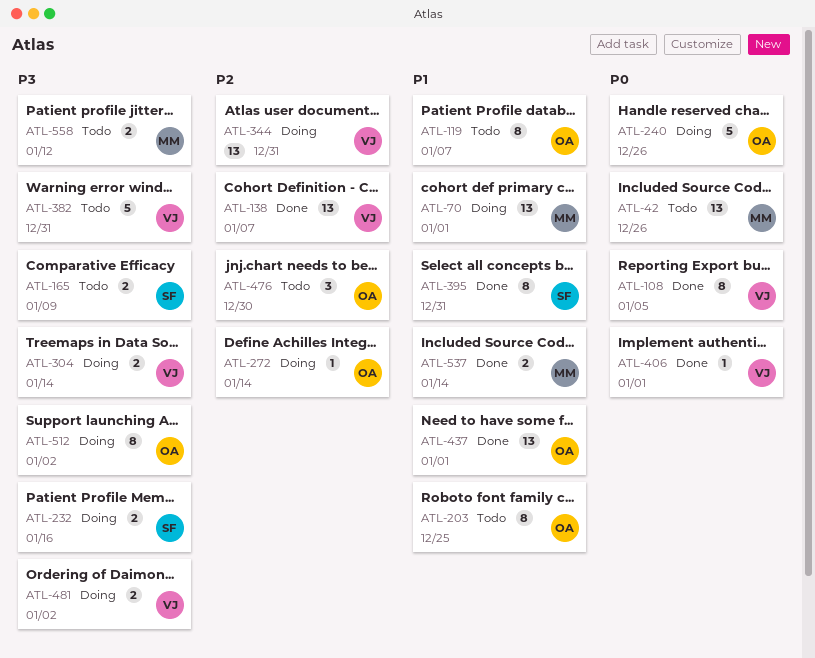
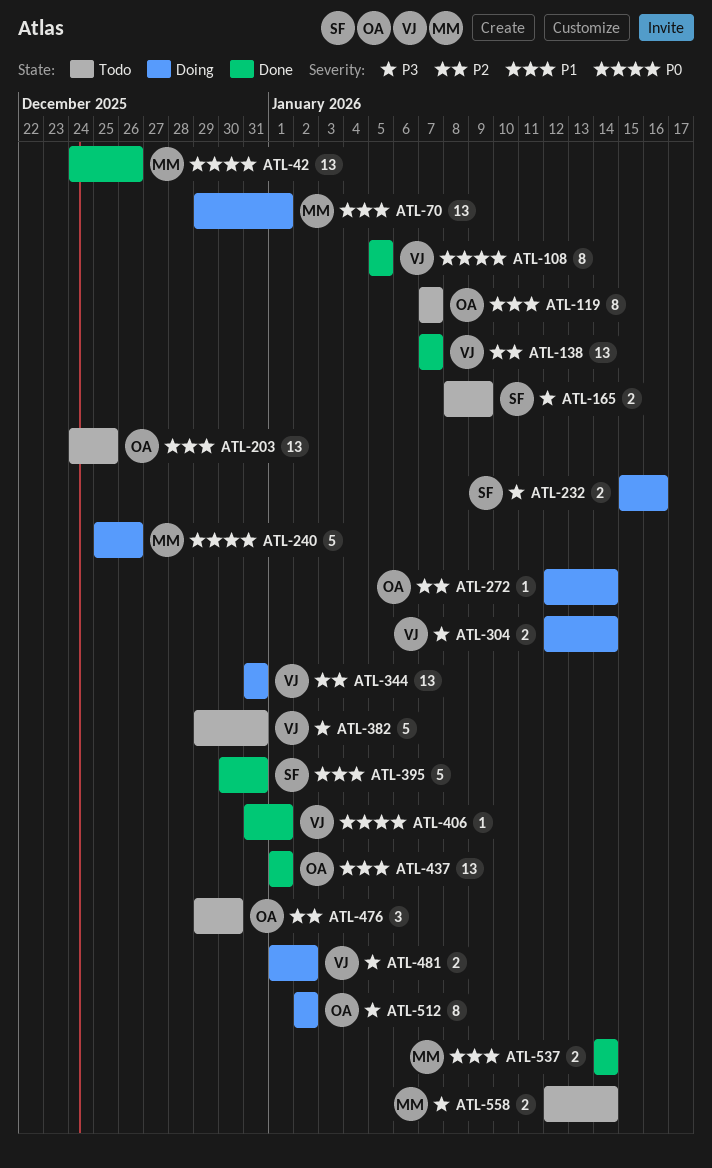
ATL-42, status: Todo -> Done
ATL-203, estimate: 8 -> 13
ATL-240, owner: OA -> MM
ATL-395, estimate: 8 -> 5
ATL-558, due: Jan 12 -> Jan 14

